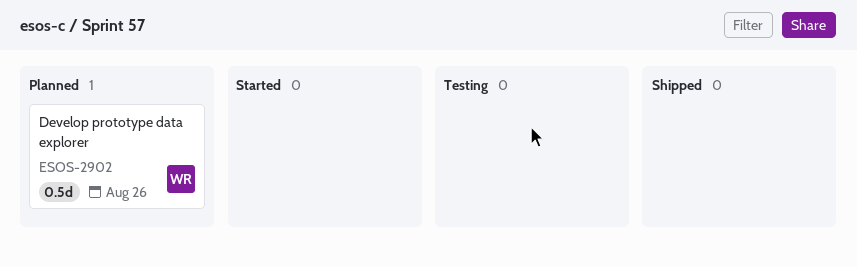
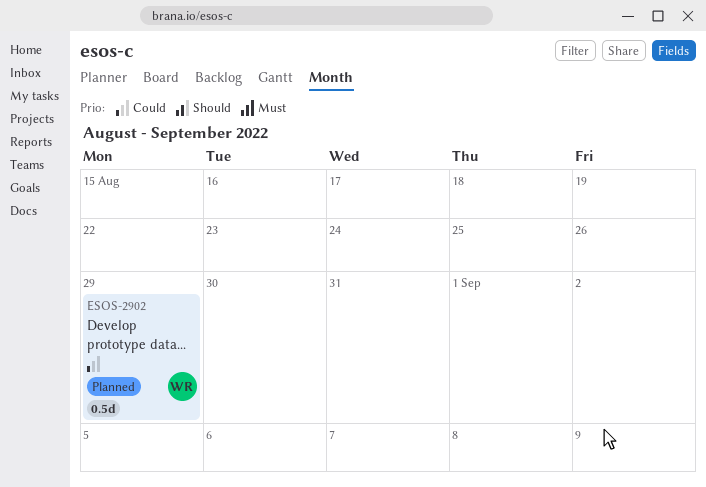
ESOS-2902, due: Aug 26 -> Aug 29

